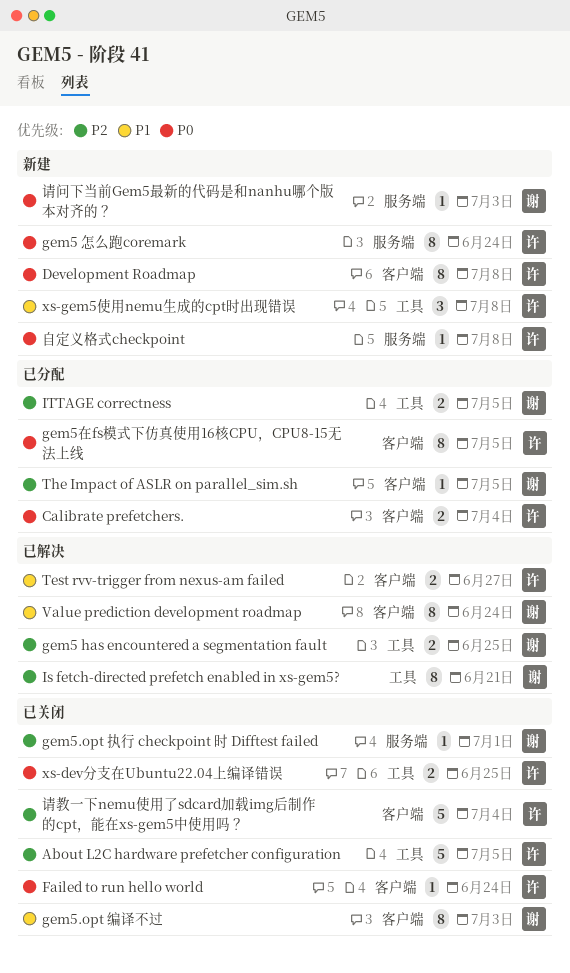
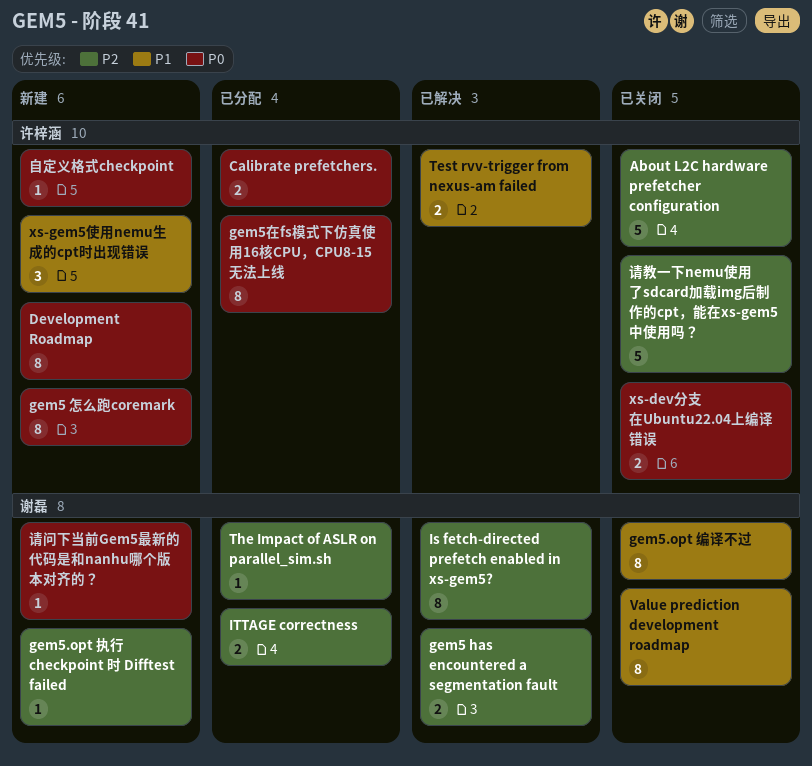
Failed to run hello world: present -> none
gem5.opt 执行 checkpoint 时 Difftest failed, status: 已关闭 -> 新建
Value prediction development roadmap, status: 已解决 -> 已关闭

